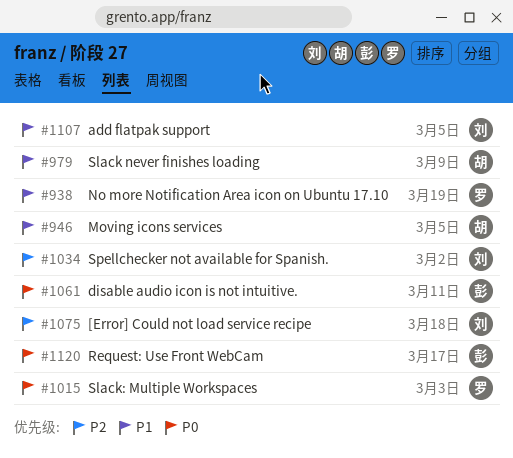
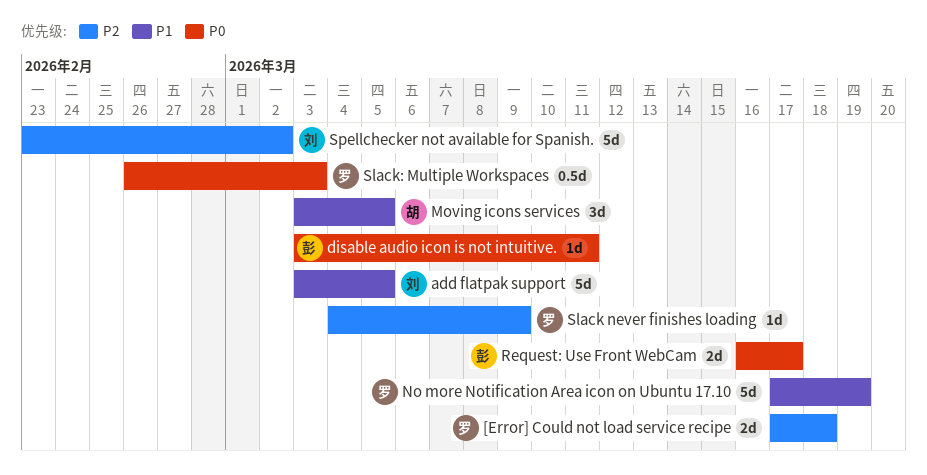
[Error] Could not load service recipe, owner: 刘 -> 罗
Slack never finishes loading, owner: 胡 -> 罗
Slack never finishes loading, priority: P1 -> P2

